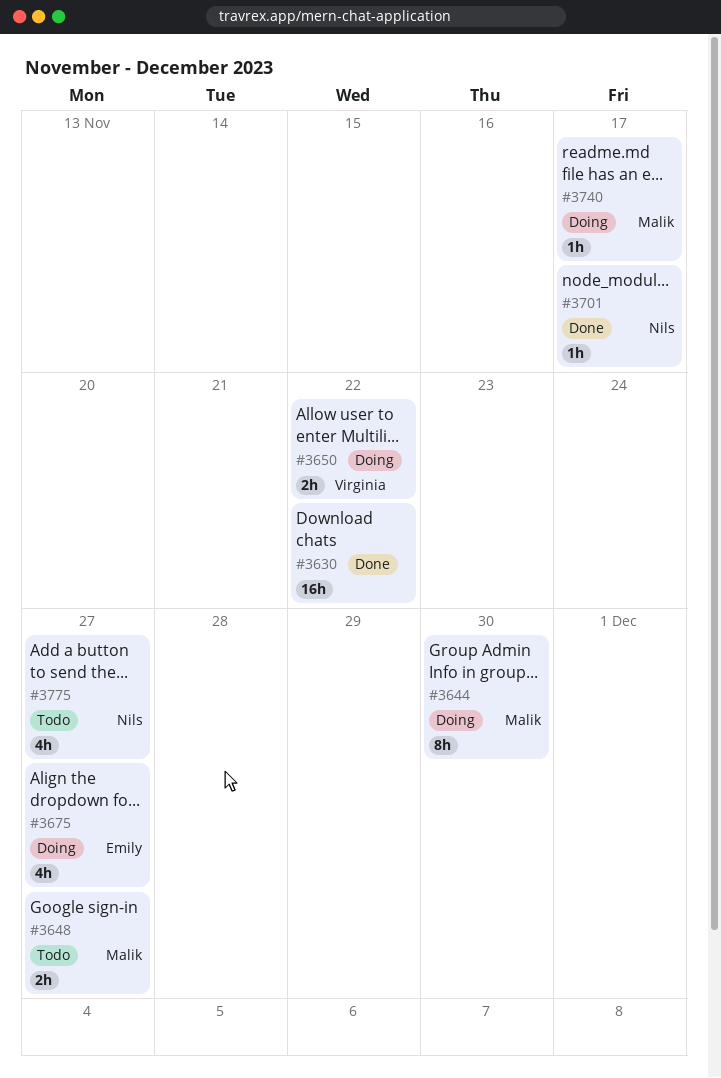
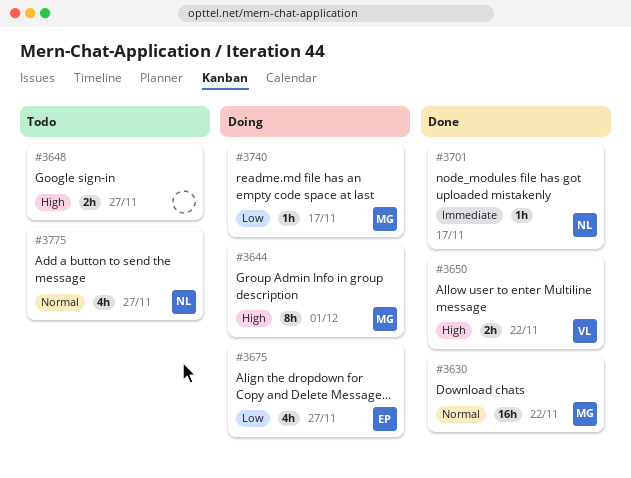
#3630, owner: none -> Malik
#3644, due: Nov 30 -> Dec 1
#3648, owner: Malik -> none
#3650, status: Doing -> Done

